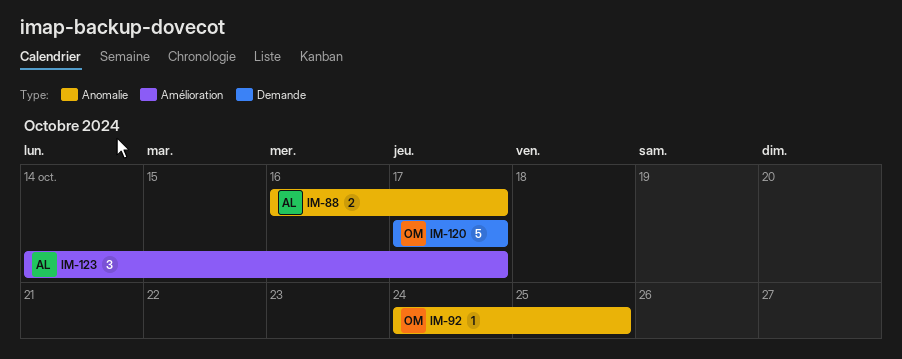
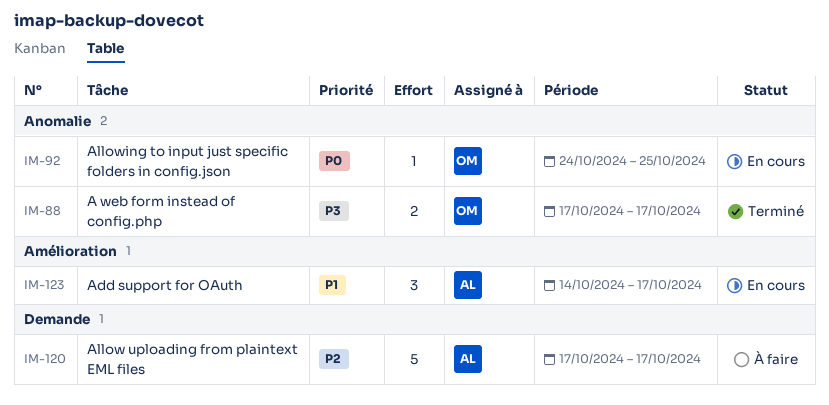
IM-88, owner: AL -> OM
IM-88, start: Oct 16 -> Oct 17
IM-120, owner: OM -> AL

